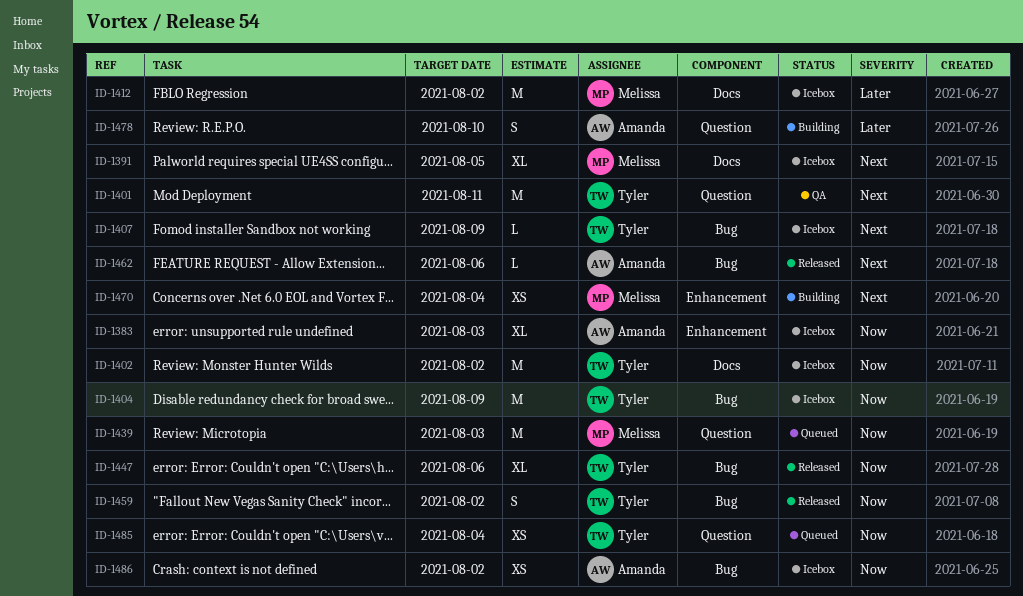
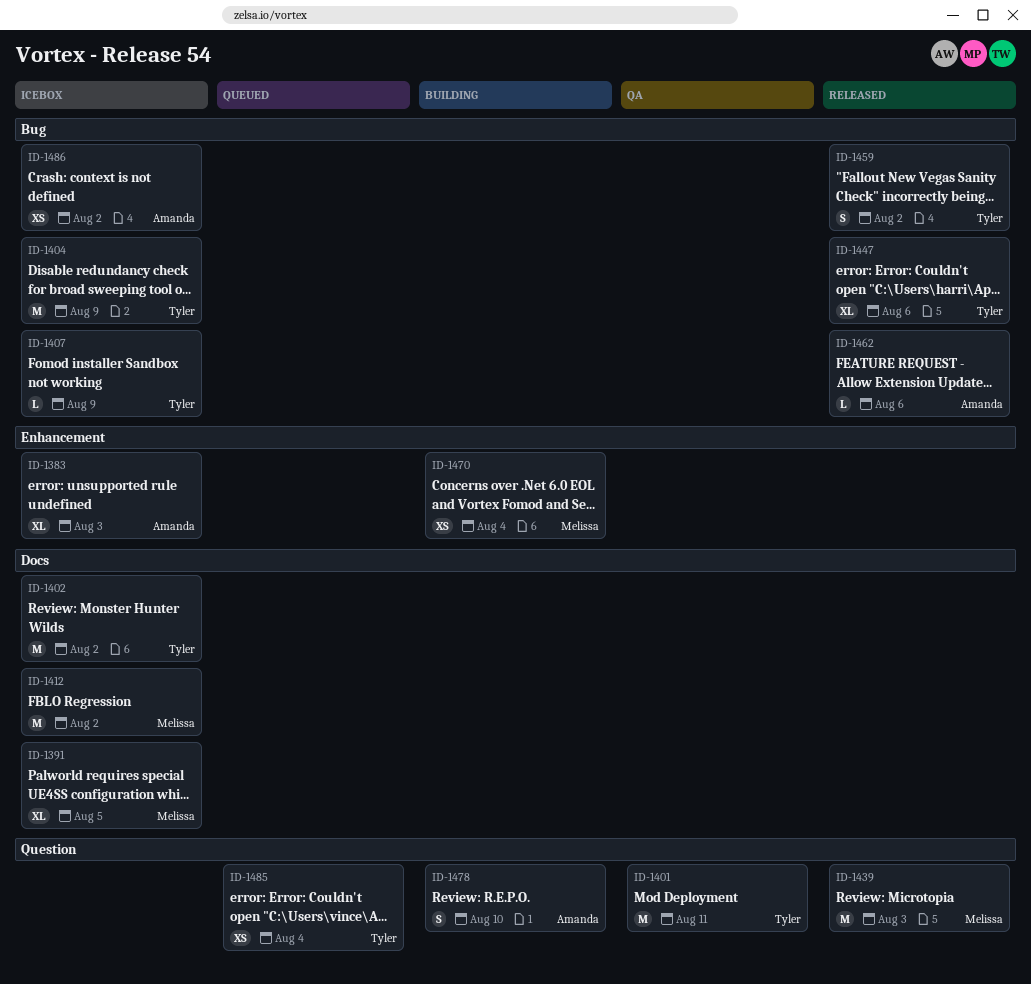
ID-1439, status: Queued -> Released

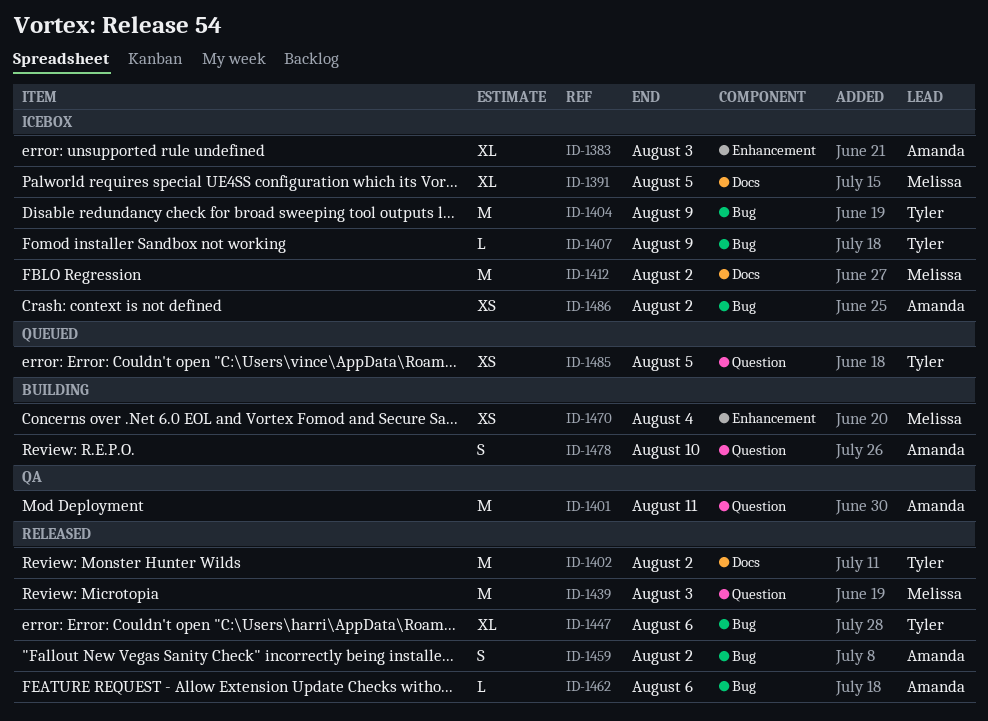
ID-1401, owner: Tyler -> Amanda
ID-1402, status: Icebox -> Released
ID-1459, owner: Tyler -> Amanda
ID-1485, due: Aug 4 -> Aug 5

